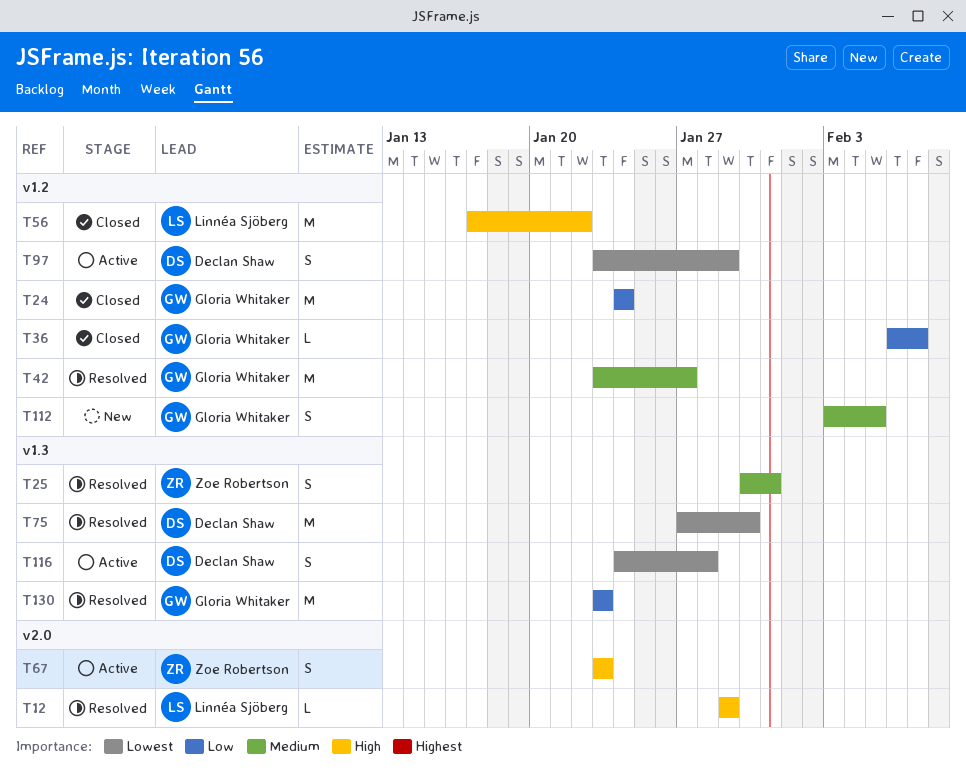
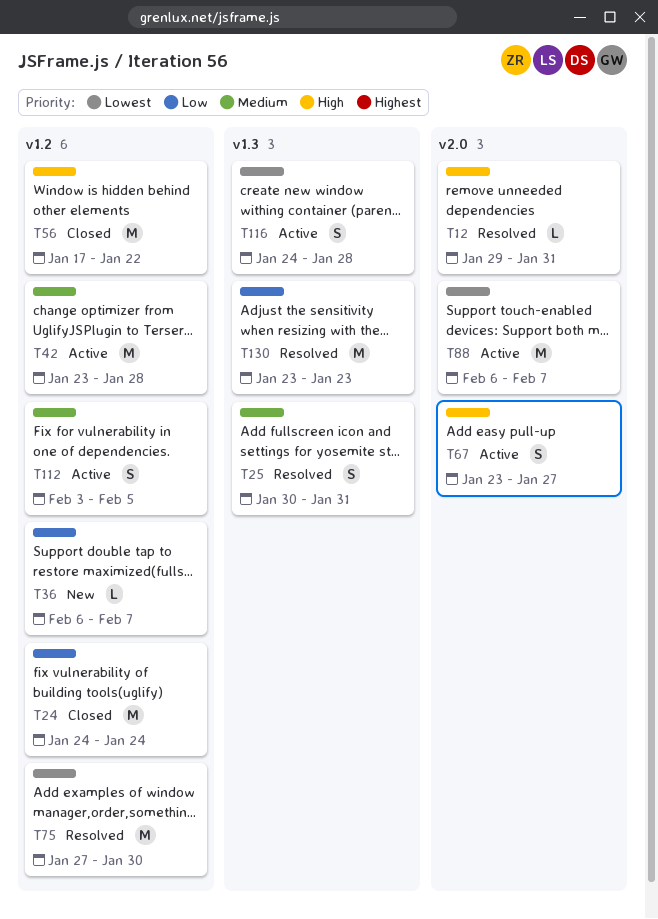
T12, due: Jan 29 -> Jan 31
T36, status: Closed -> New
T42, status: Resolved -> Active
T42, due: Jan 27 -> Jan 28
T67, due: Jan 23 -> Jan 27
T75, label: v1.3 -> v1.2
T88: none -> present
T97: present -> none
T112, status: New -> Active

